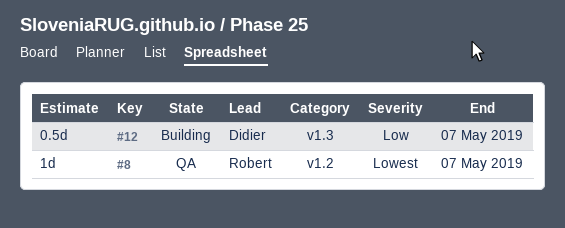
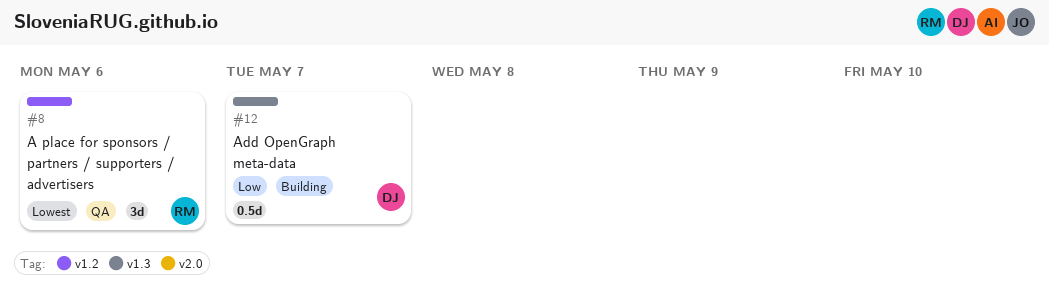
#8, estimate: 1d -> 3d
#8, due: May 7 -> May 6

